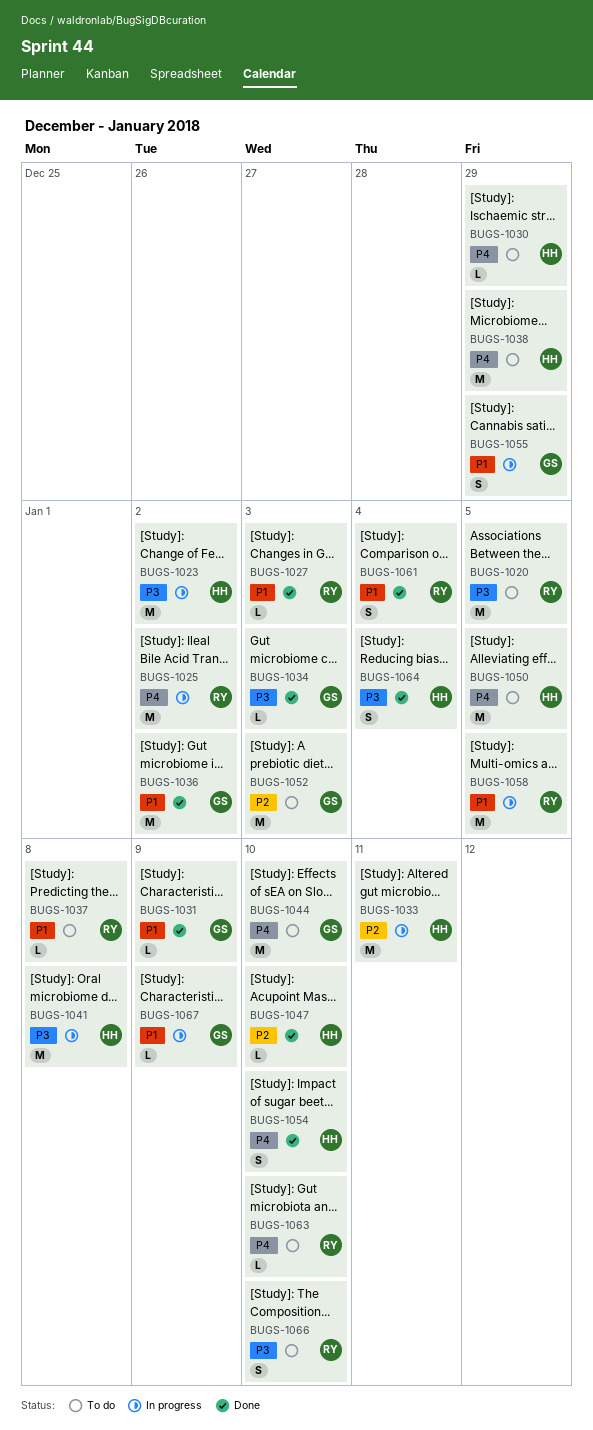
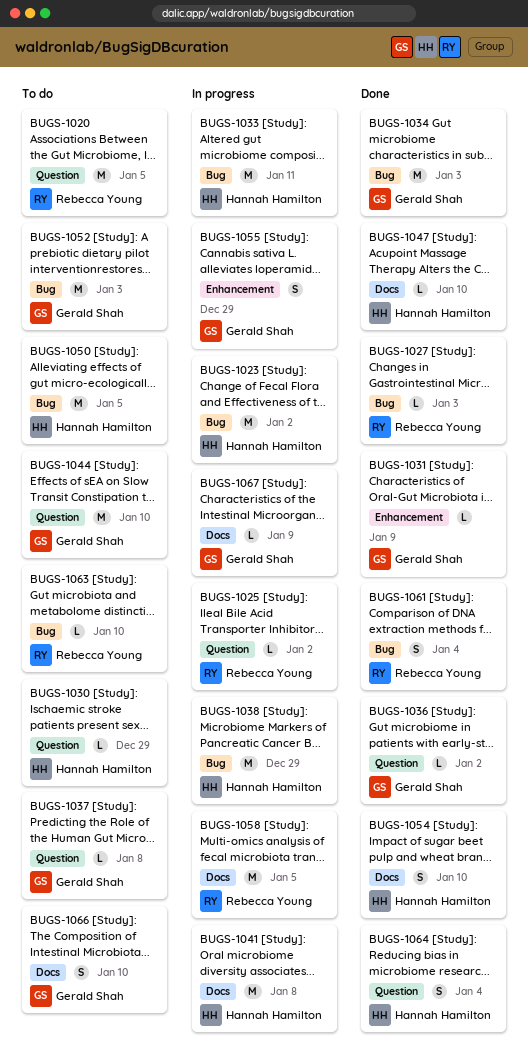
BUGS-1025, estimate: M -> L
BUGS-1034, estimate: L -> M
BUGS-1036, estimate: M -> L
BUGS-1037, owner: Rebecca Young -> Gerald Shah
BUGS-1038, status: To do -> In progress
BUGS-1066, owner: Rebecca Young -> Gerald Shah

